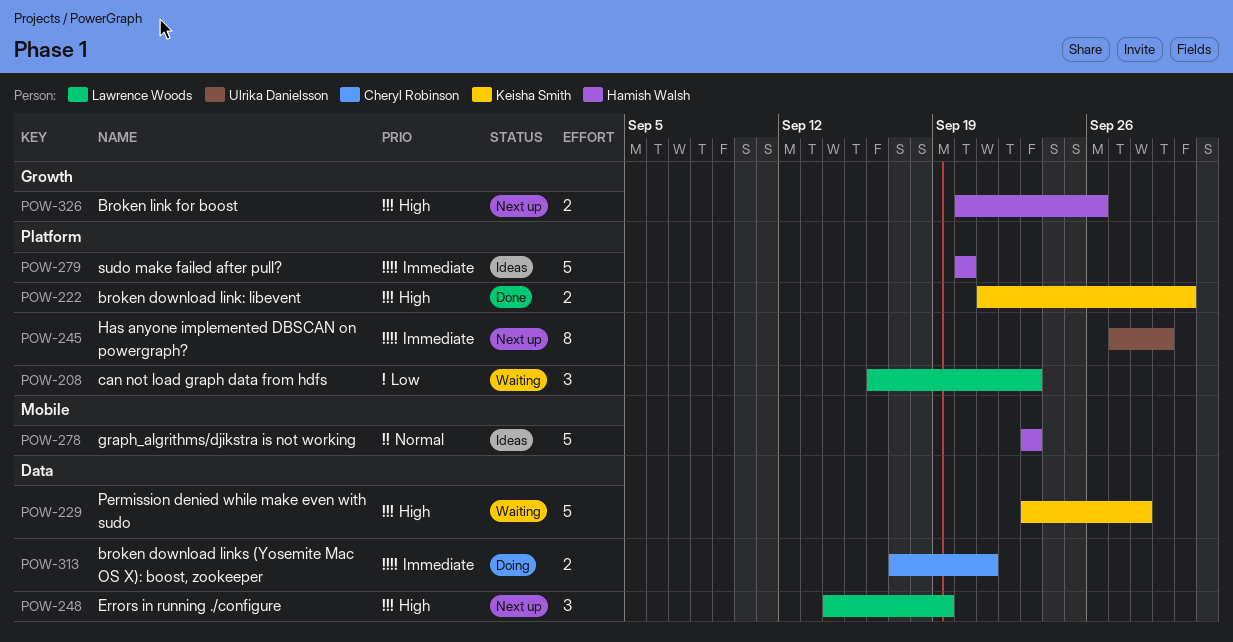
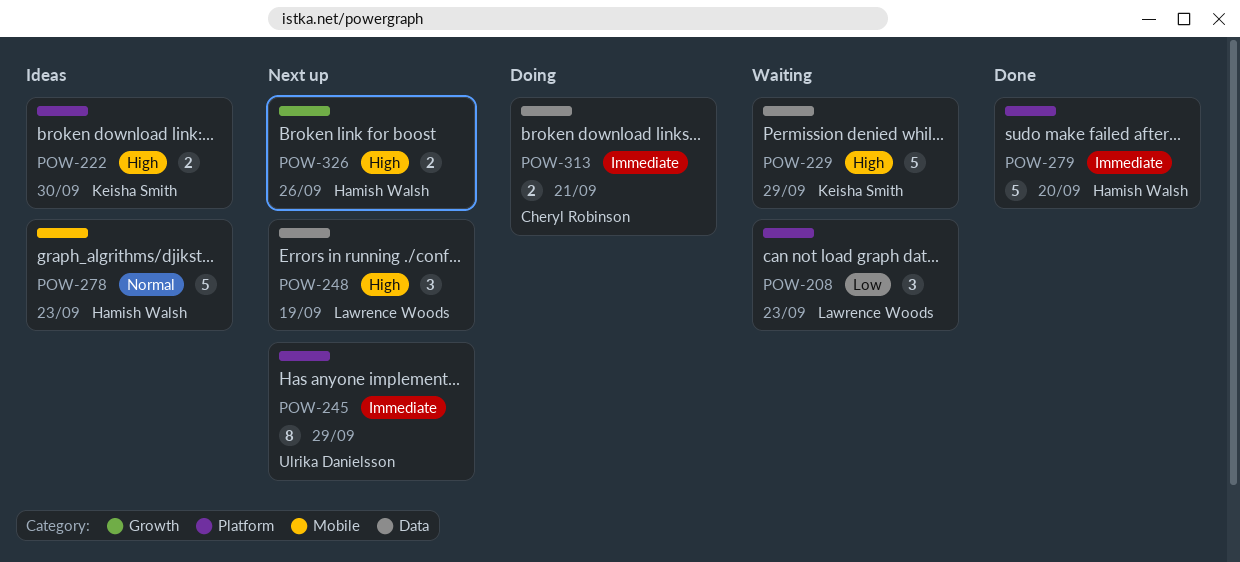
POW-222, status: Done -> Ideas
POW-229, due: Sep 28 -> Sep 29
POW-279, status: Ideas -> Done

